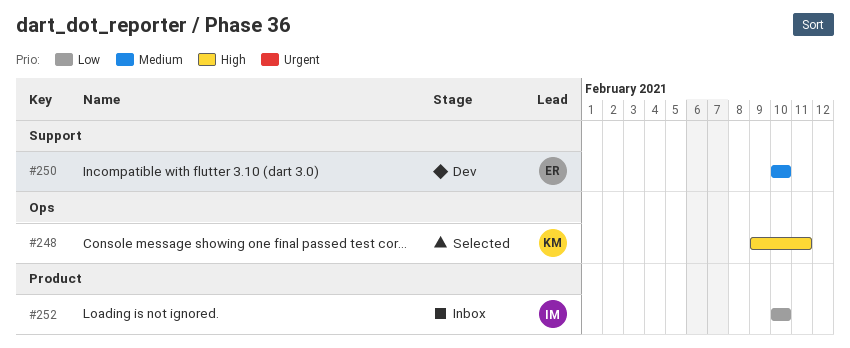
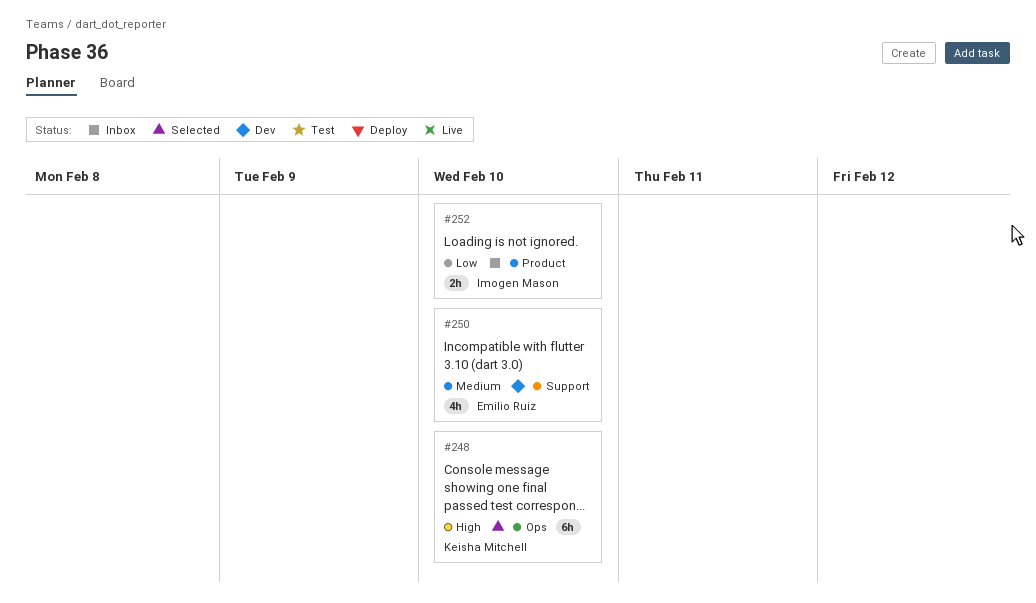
#248, due: Feb 11 -> Feb 10

